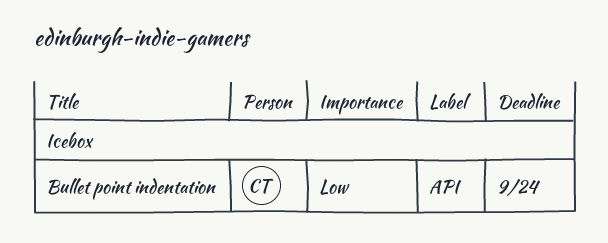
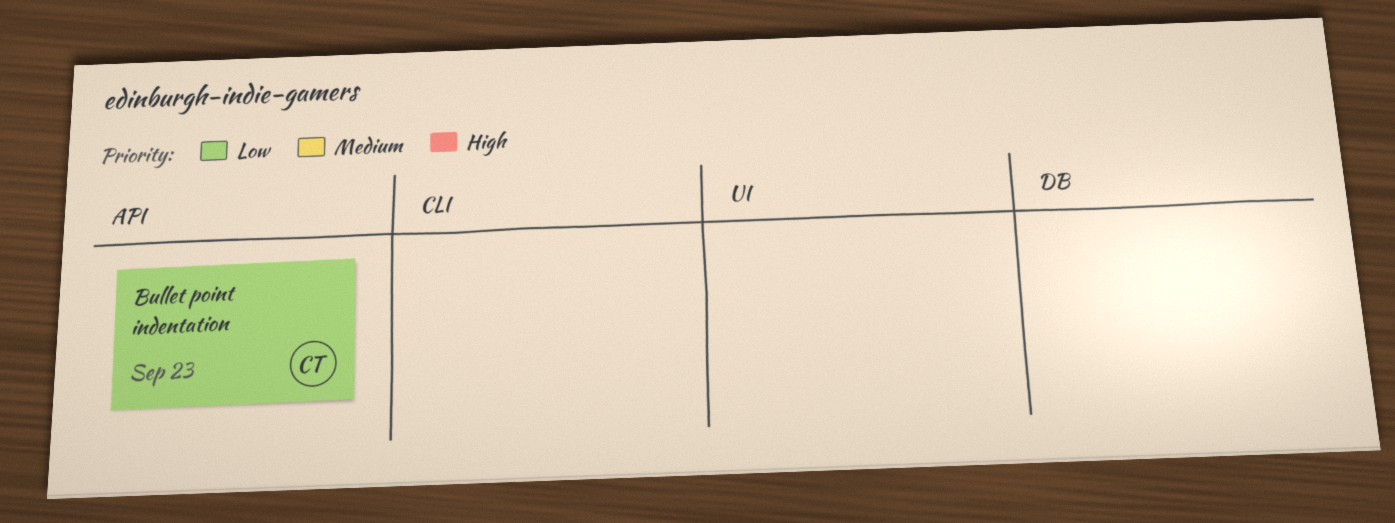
Bullet point indentation, due: Sep 24 -> Sep 23

